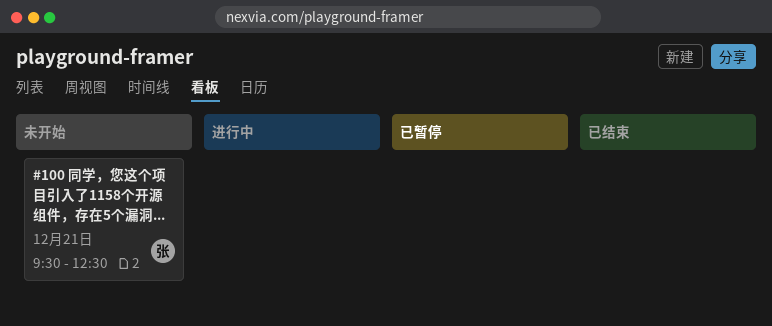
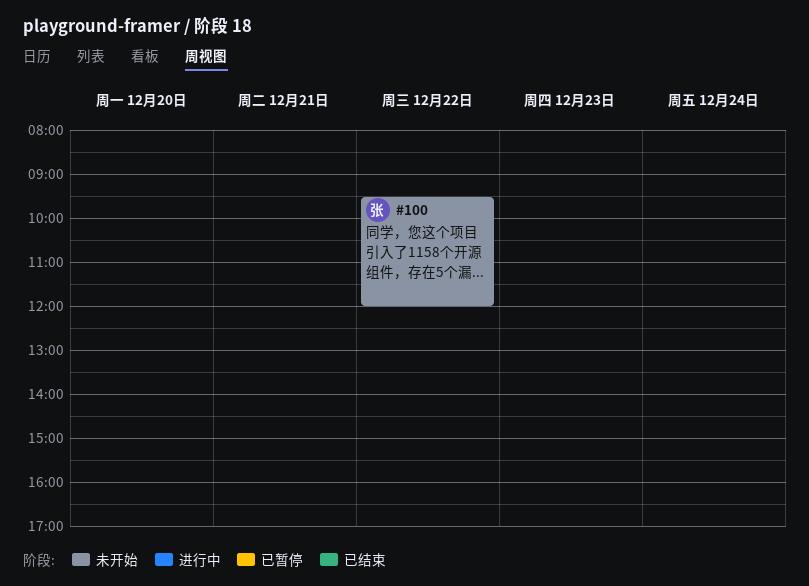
#100, day: Dec 21 -> Dec 22
#100, ends: 12:30 -> 12:00

